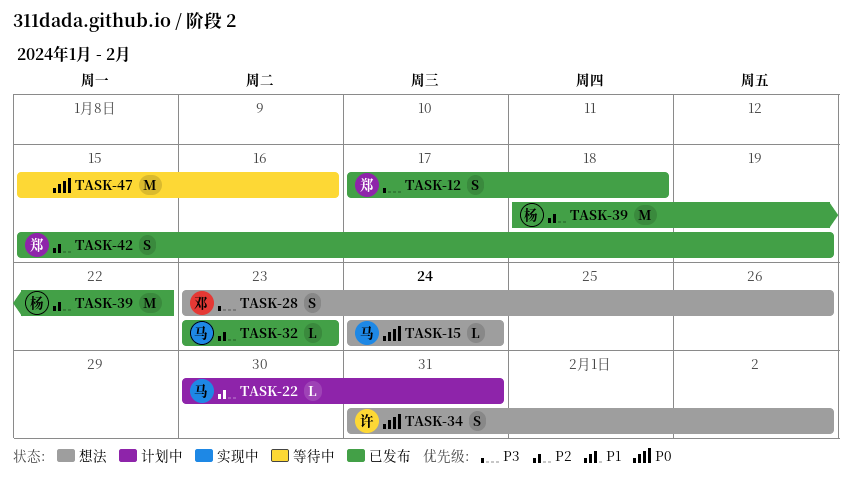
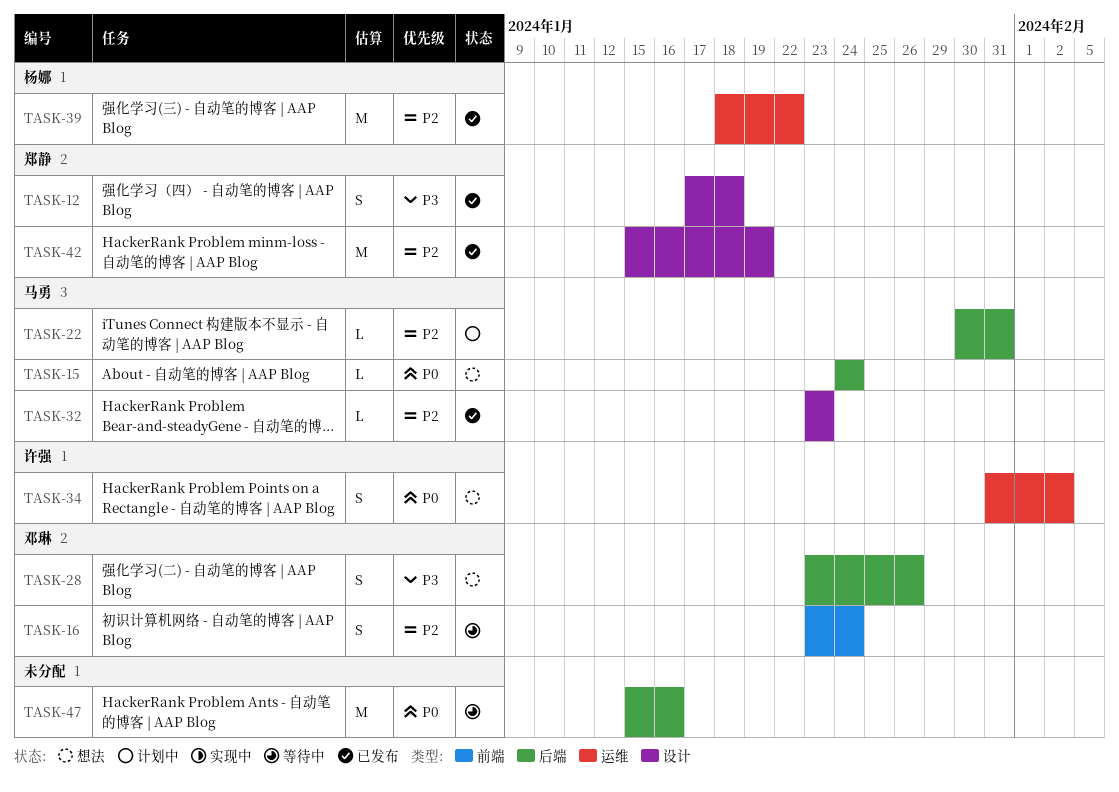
TASK-16: none -> present
TASK-42, estimate: S -> M

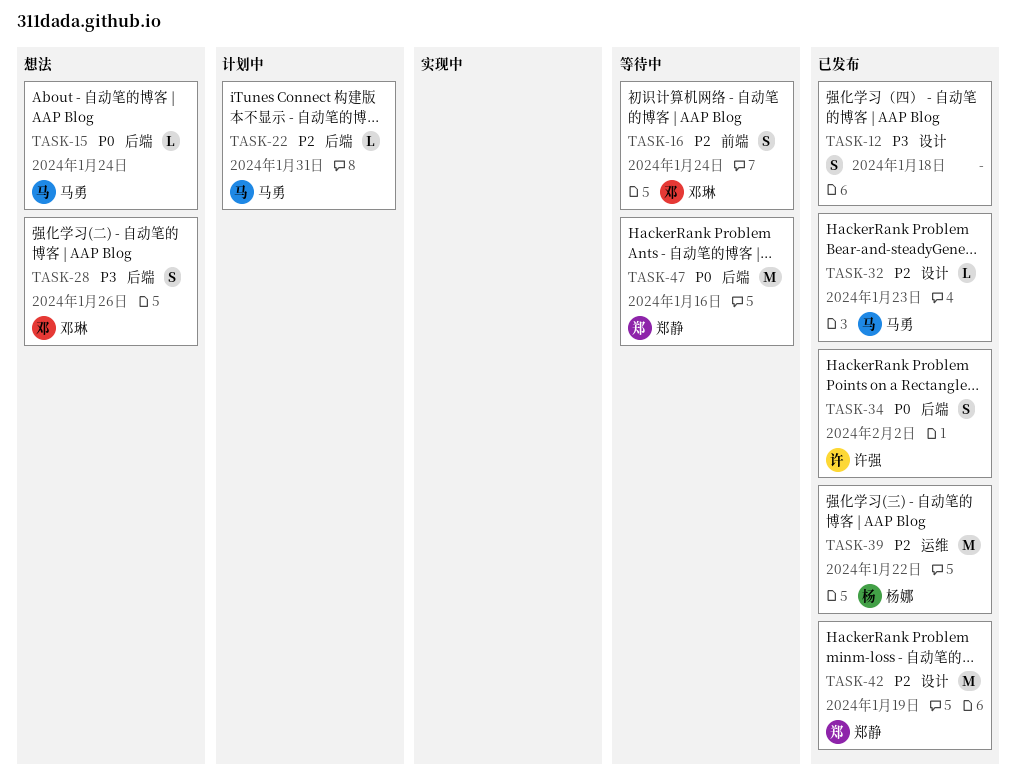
TASK-12, owner: 郑静 -> none
TASK-34, status: 想法 -> 已发布
TASK-34, label: 运维 -> 后端
TASK-47, owner: none -> 郑静

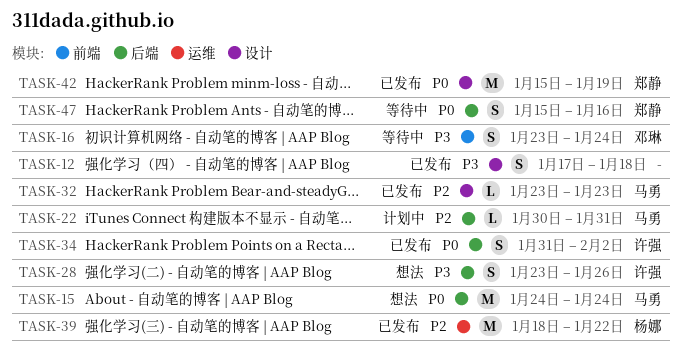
TASK-15, estimate: L -> M
TASK-16, priority: P2 -> P3
TASK-28, owner: 邓琳 -> 许强
TASK-42, priority: P2 -> P0
TASK-47, estimate: M -> S

